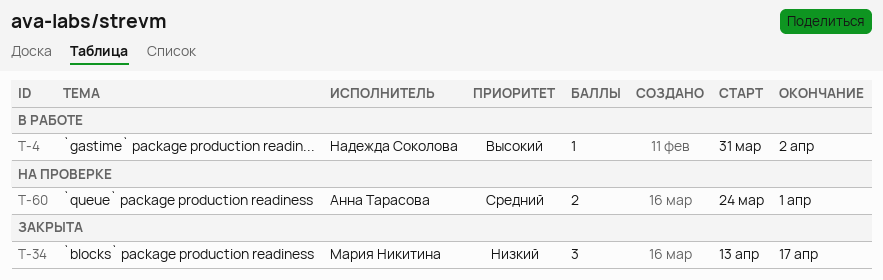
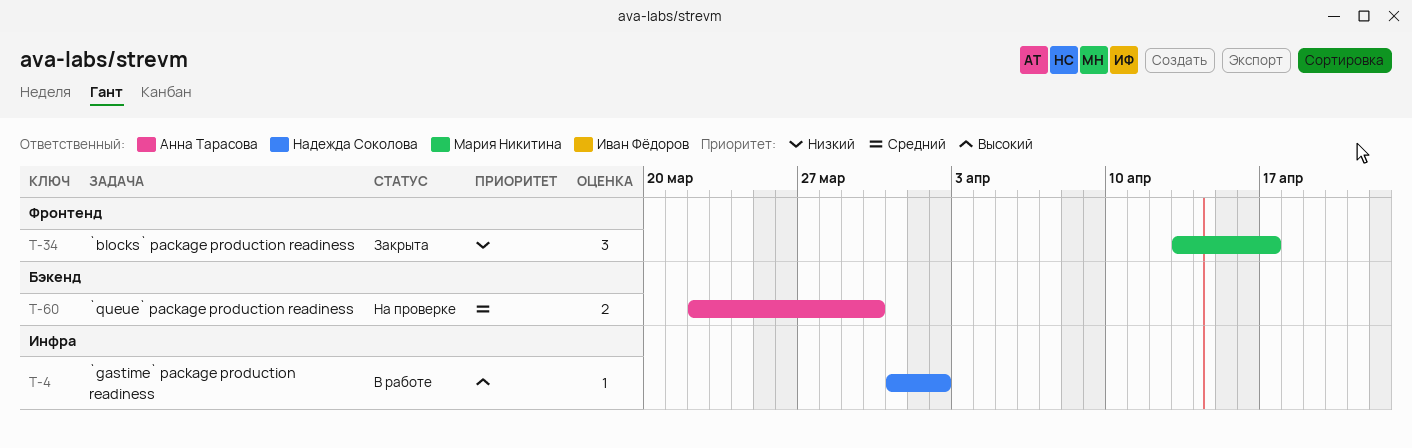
T-60, start: Mar 24 -> Mar 22
T-60, due: Apr 1 -> Mar 30

